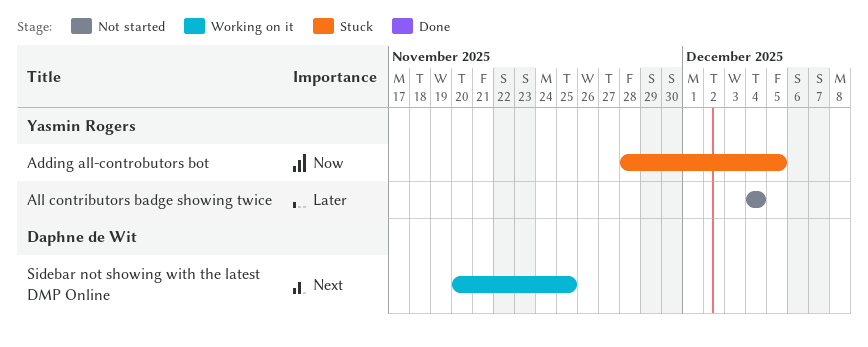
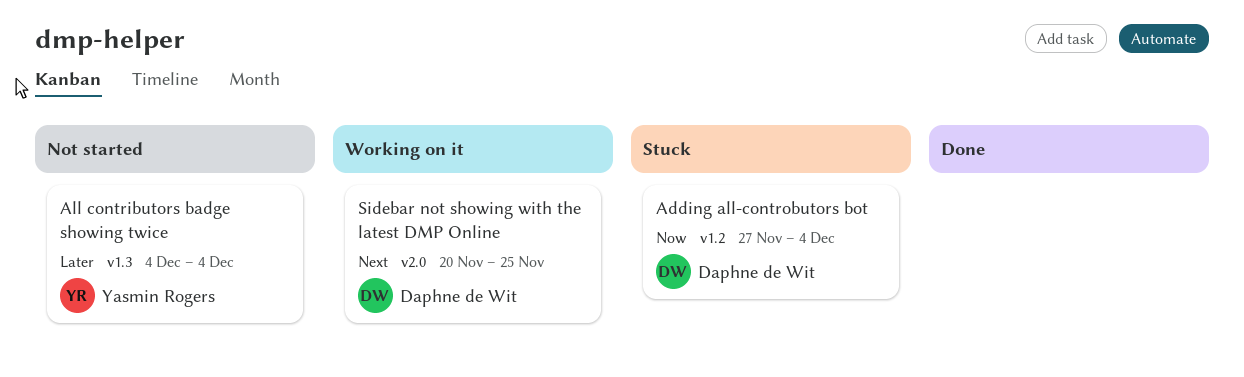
Adding all-controbutors bot, owner: Yasmin Rogers -> Daphne de Wit
Adding all-controbutors bot, start: Nov 28 -> Nov 27
Adding all-controbutors bot, due: Dec 5 -> Dec 4

